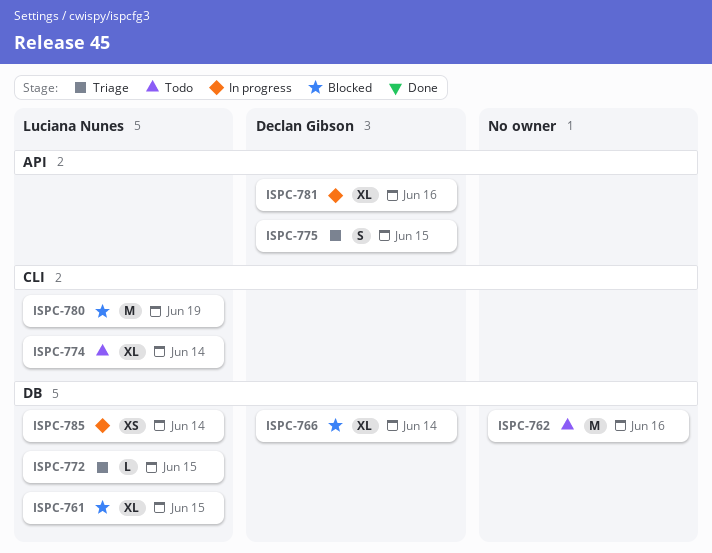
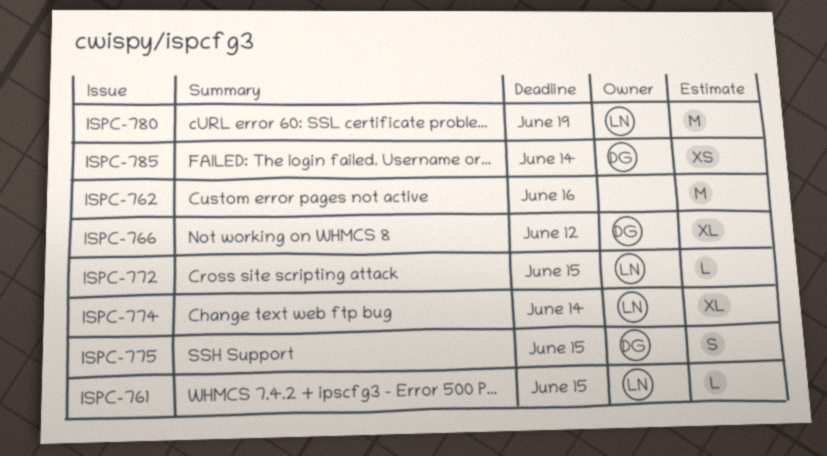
ISPC-761, estimate: XL -> L
ISPC-766, due: Jun 14 -> Jun 12
ISPC-781: present -> none
ISPC-785, owner: Luciana Nunes -> Declan Gibson

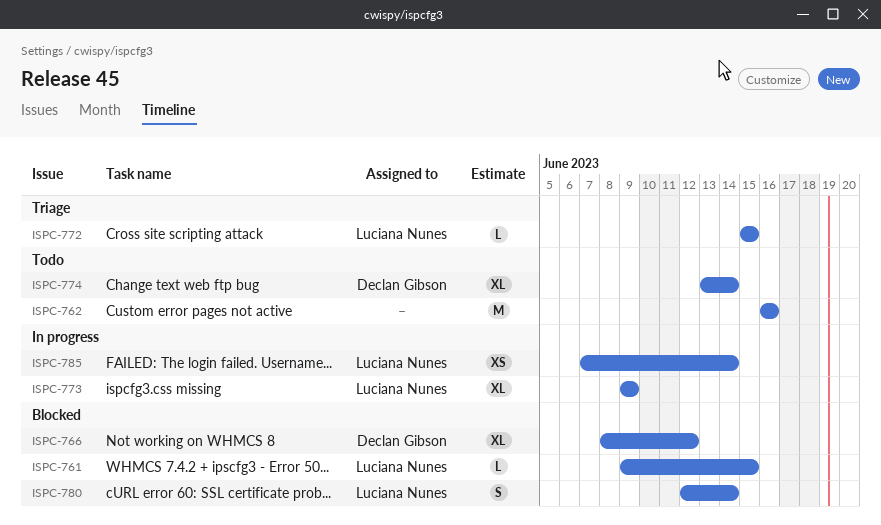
ISPC-773: none -> present
ISPC-774, owner: Luciana Nunes -> Declan Gibson
ISPC-775: present -> none
ISPC-780, estimate: M -> S
ISPC-780, due: Jun 19 -> Jun 14
ISPC-785, owner: Declan Gibson -> Luciana Nunes

